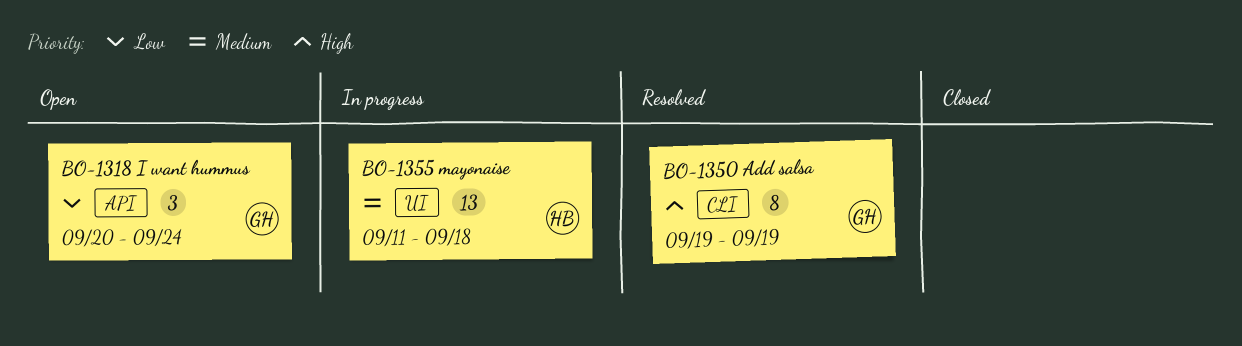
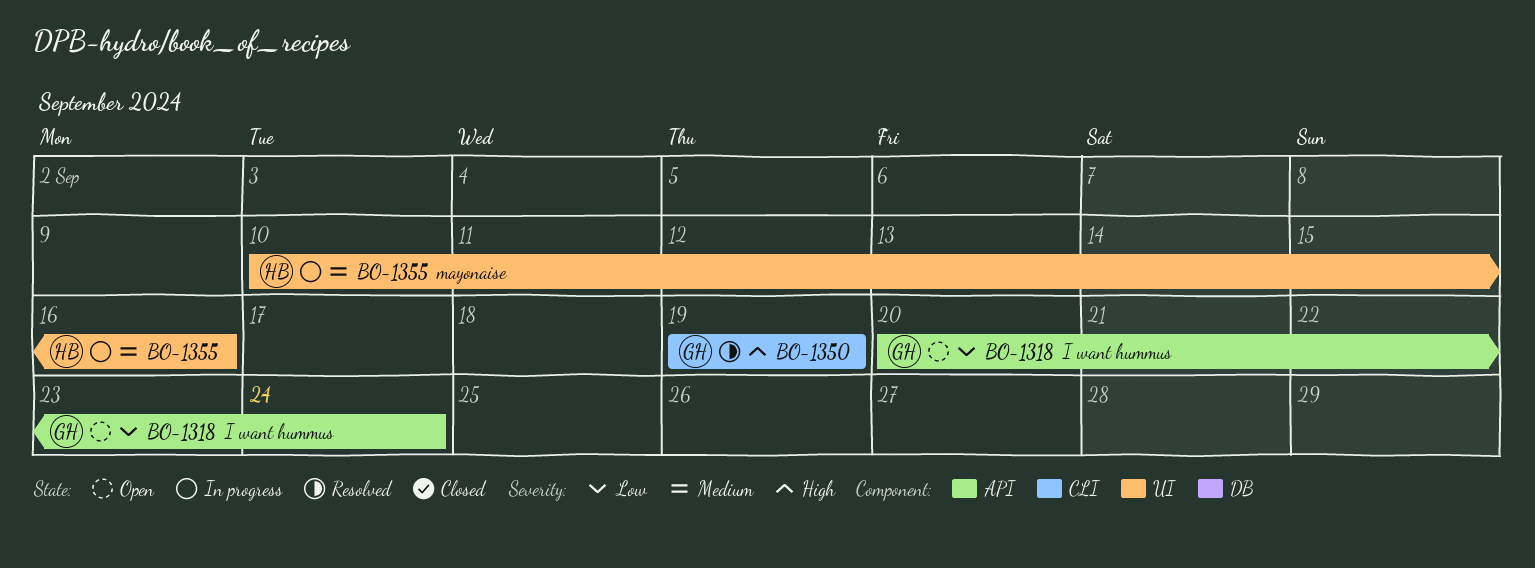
BO-1355, start: Sep 11 -> Sep 10
BO-1355, due: Sep 18 -> Sep 16

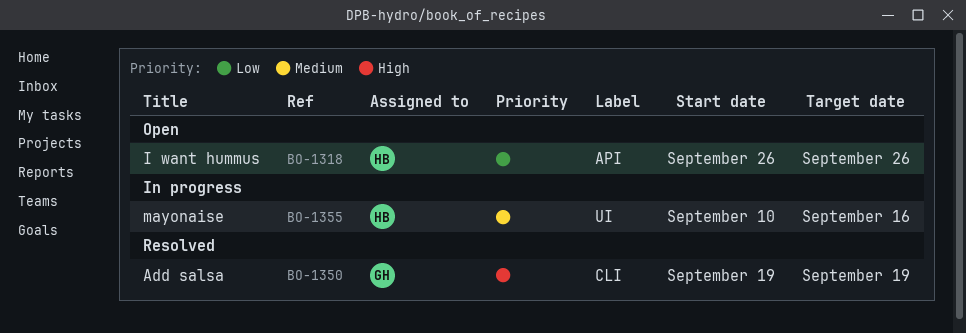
BO-1318, owner: GH -> HB
BO-1318, start: Sep 20 -> Sep 26
BO-1318, due: Sep 24 -> Sep 26

